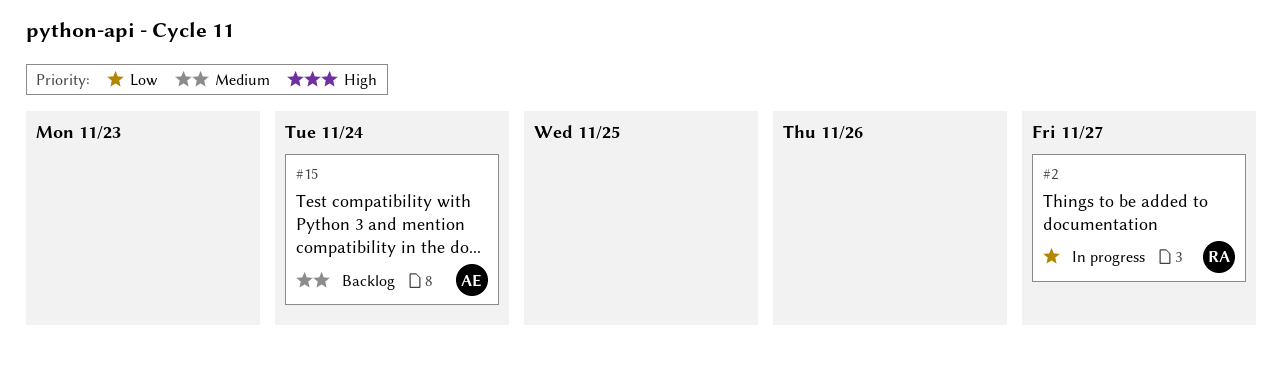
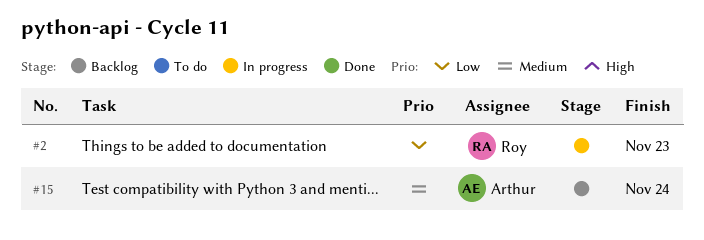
#2, due: Nov 27 -> Nov 23

